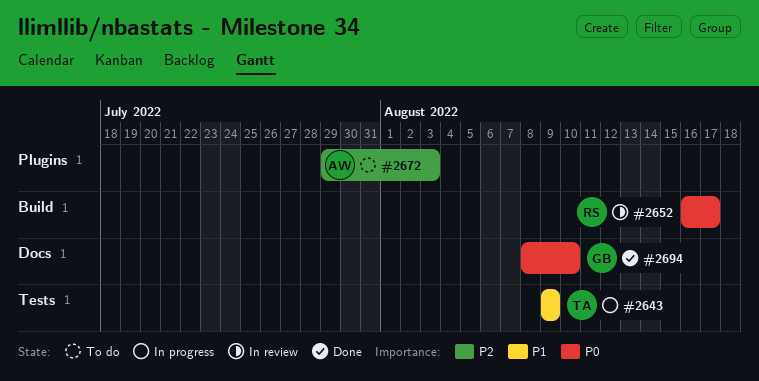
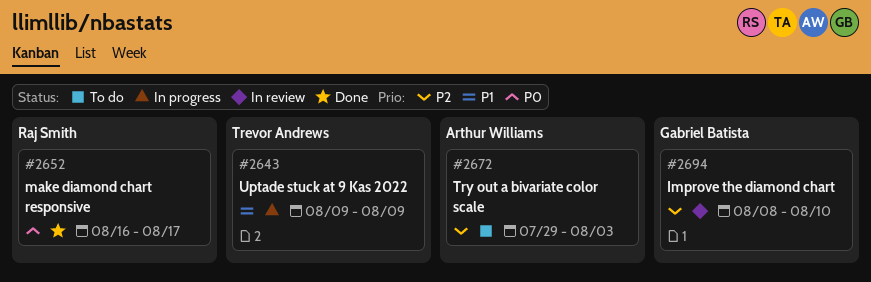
#2652, status: In review -> Done
#2694, status: Done -> In review
#2694, priority: P0 -> P2

